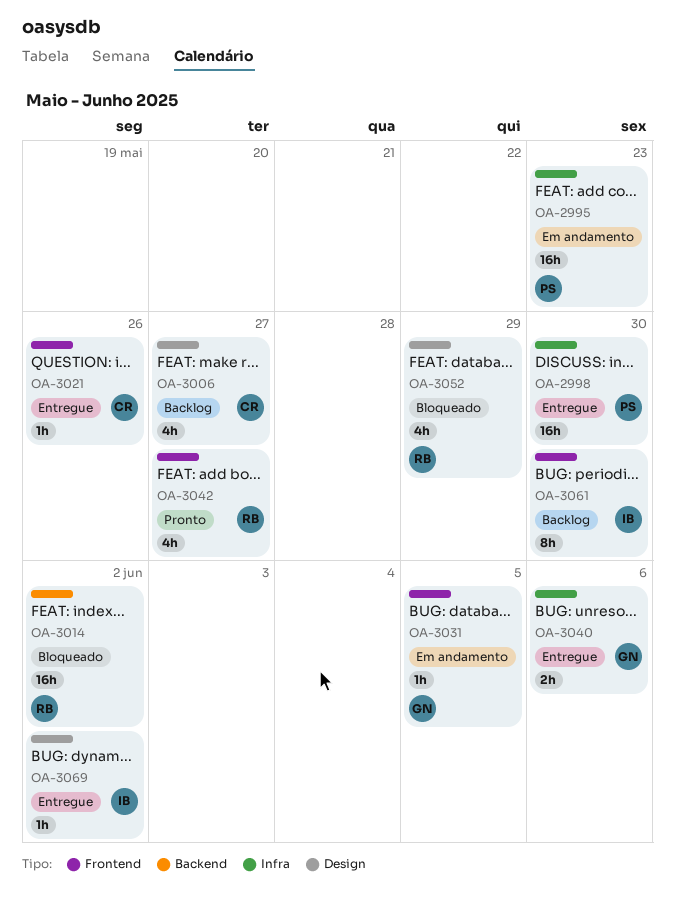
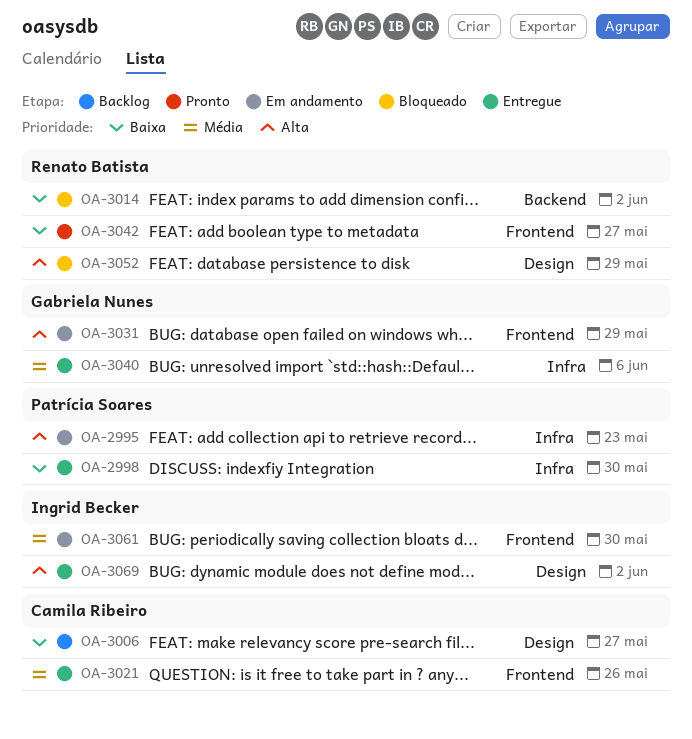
OA-3031, due: Jun 5 -> May 29
OA-3061, status: Backlog -> Em andamento

